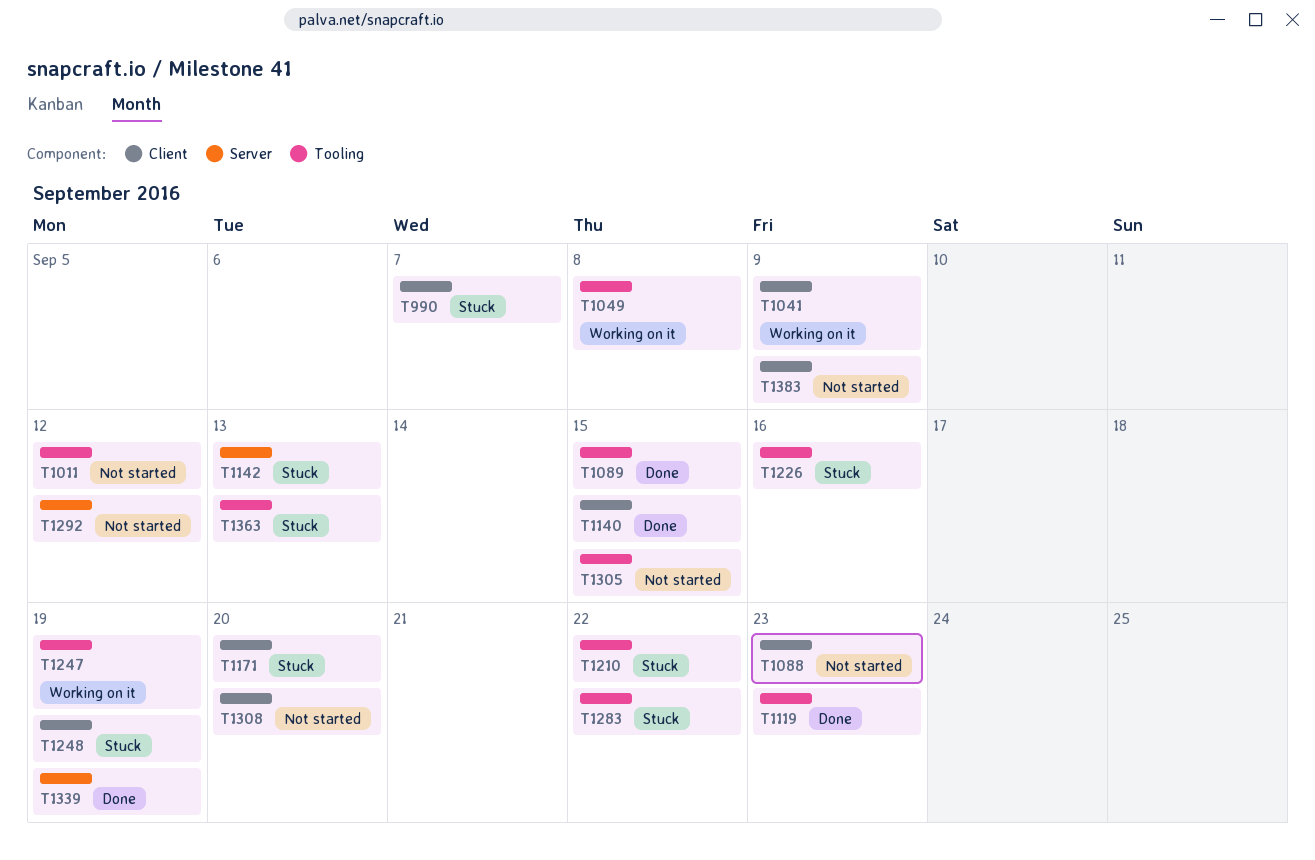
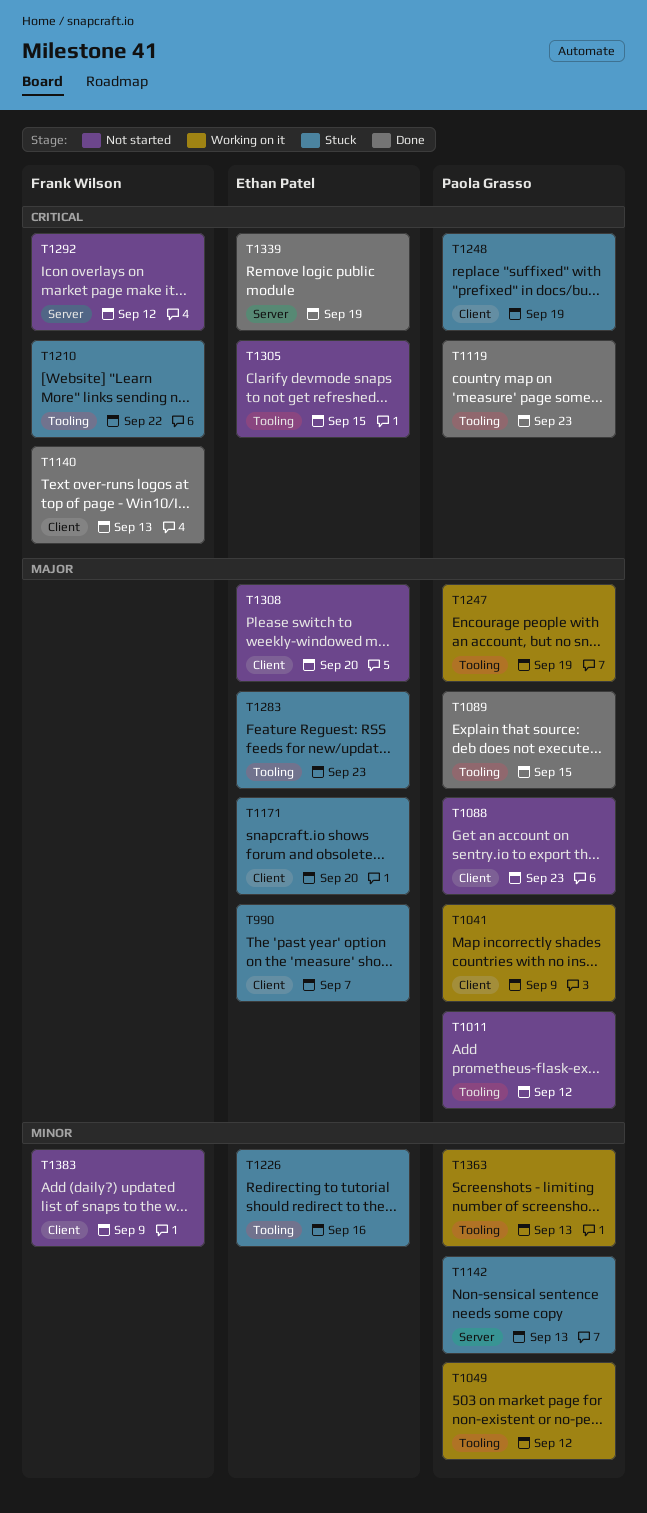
T1049, due: Sep 8 -> Sep 12
T1140, due: Sep 15 -> Sep 13
T1283, due: Sep 22 -> Sep 23
T1363, status: Stuck -> Working on it

